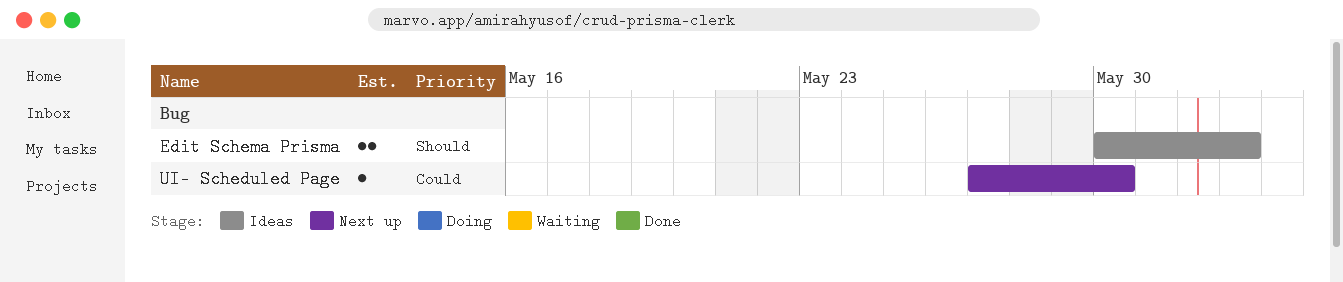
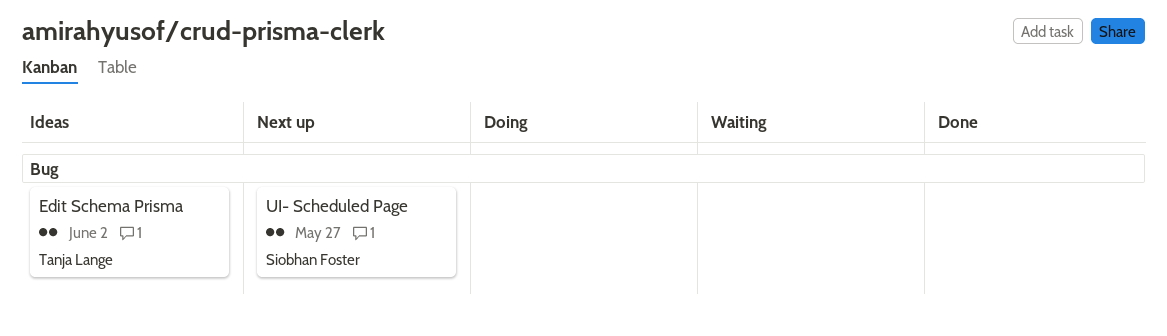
UI- Scheduled Page, estimate: 1 -> 2
UI- Scheduled Page, due: May 30 -> May 27

